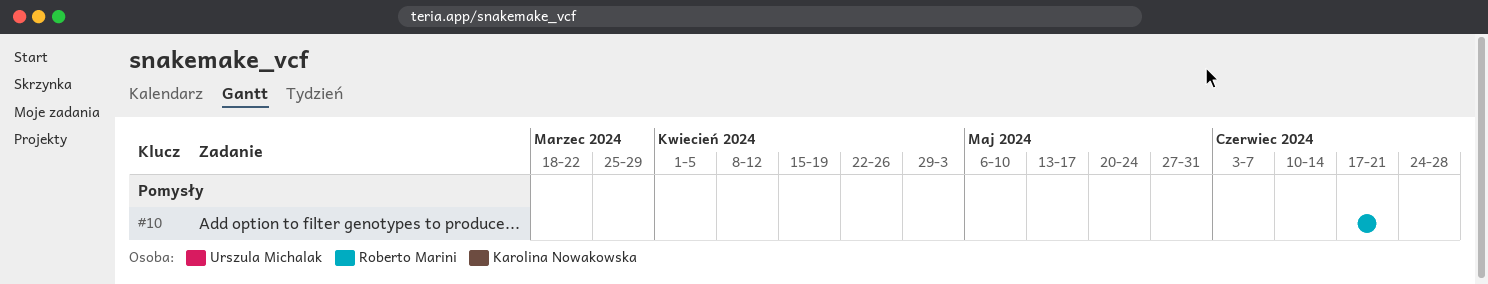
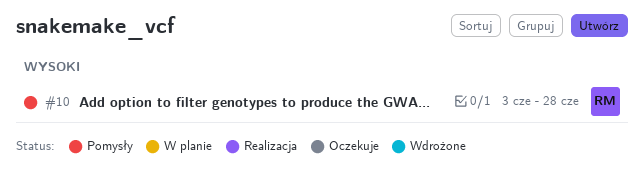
#10, start: Jun 17 -> Jun 3
#10, due: Jun 21 -> Jun 28

